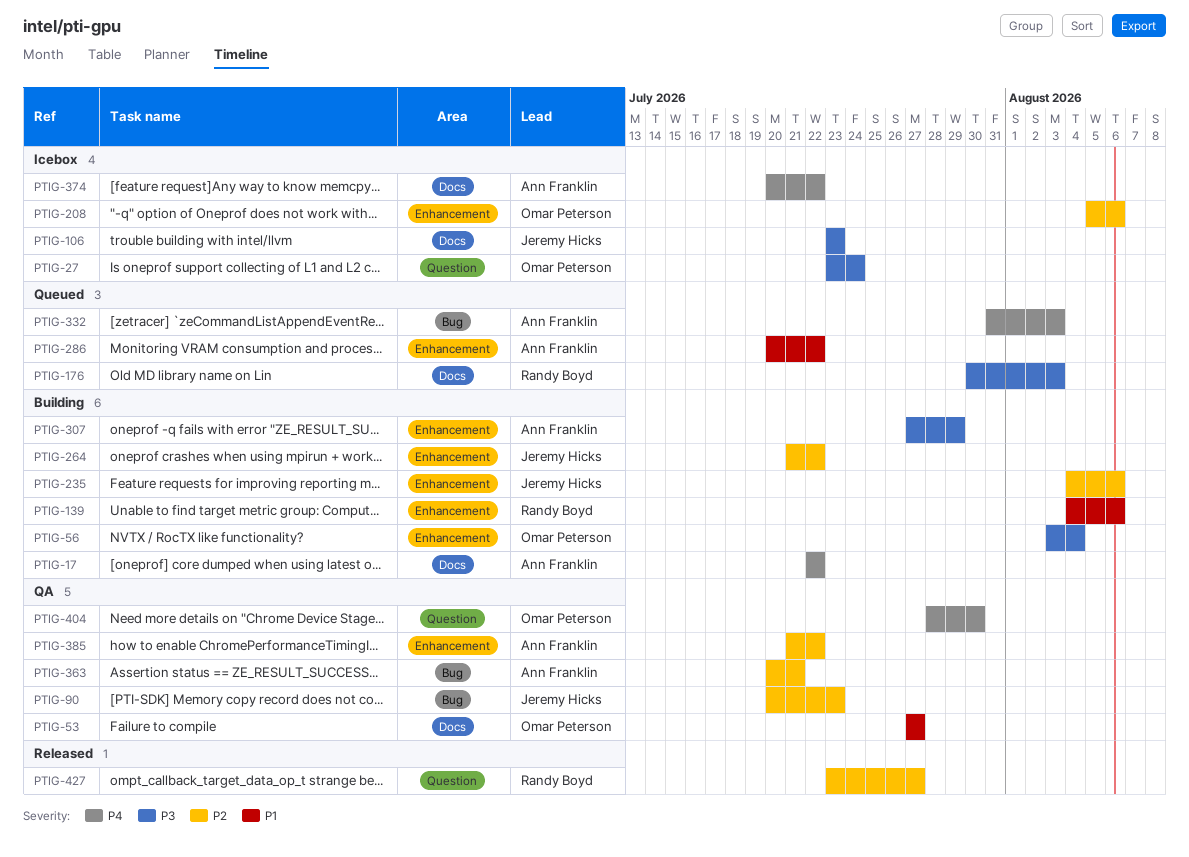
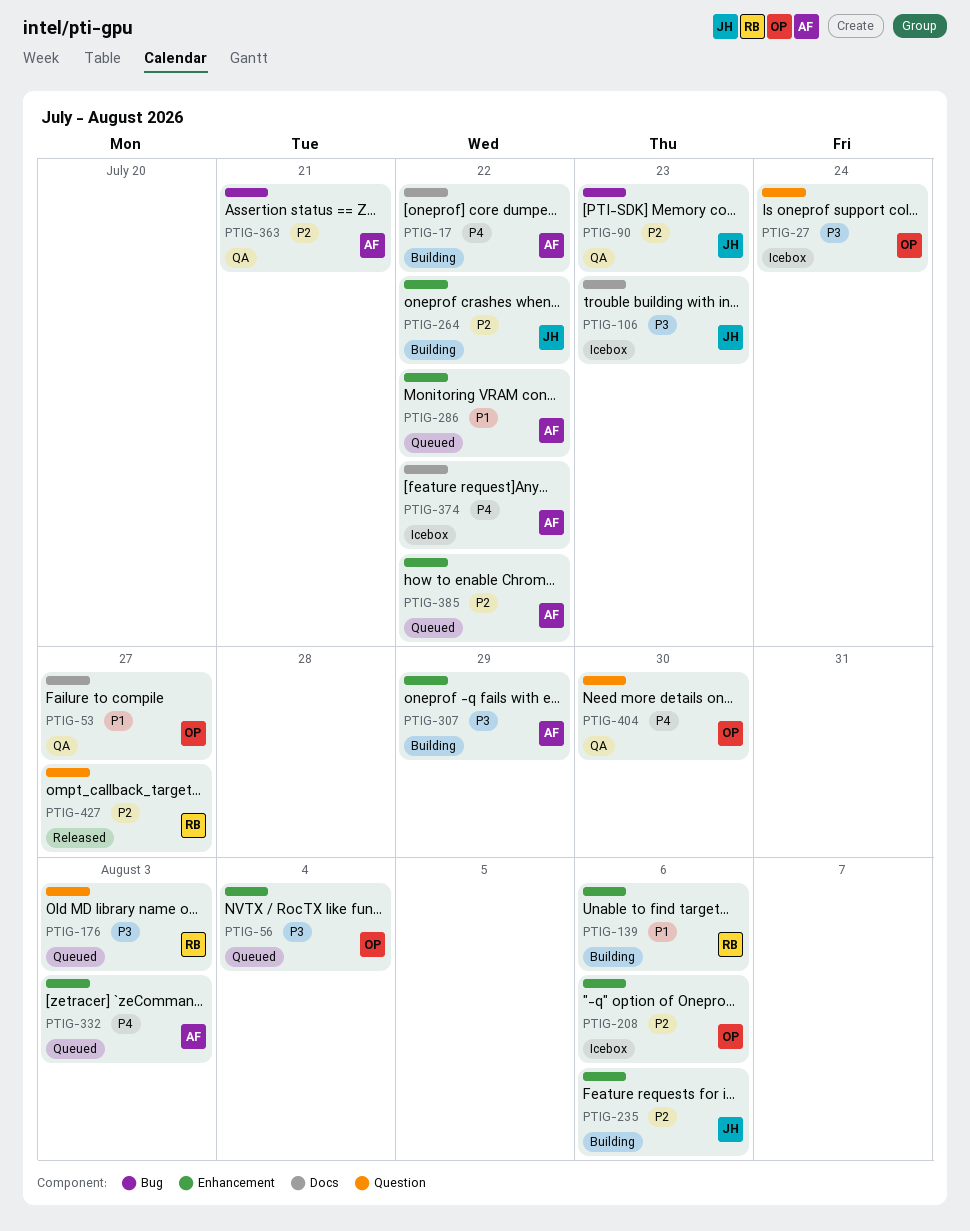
PTIG-56, status: Building -> Queued
PTIG-176, label: Docs -> Question
PTIG-332, label: Bug -> Enhancement
PTIG-385, status: QA -> Queued

